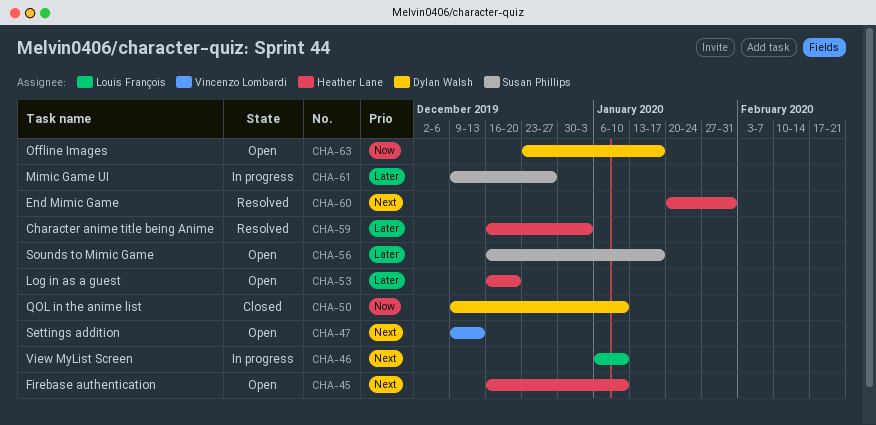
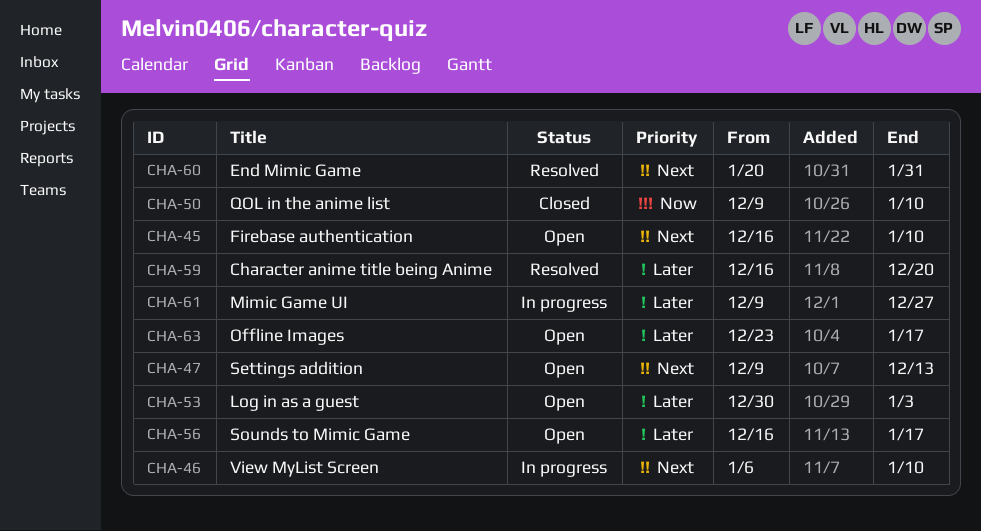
CHA-53, start: Dec 16 -> Dec 30
CHA-53, due: Dec 20 -> Jan 3
CHA-59, due: Jan 3 -> Dec 20
CHA-63, priority: Now -> Later

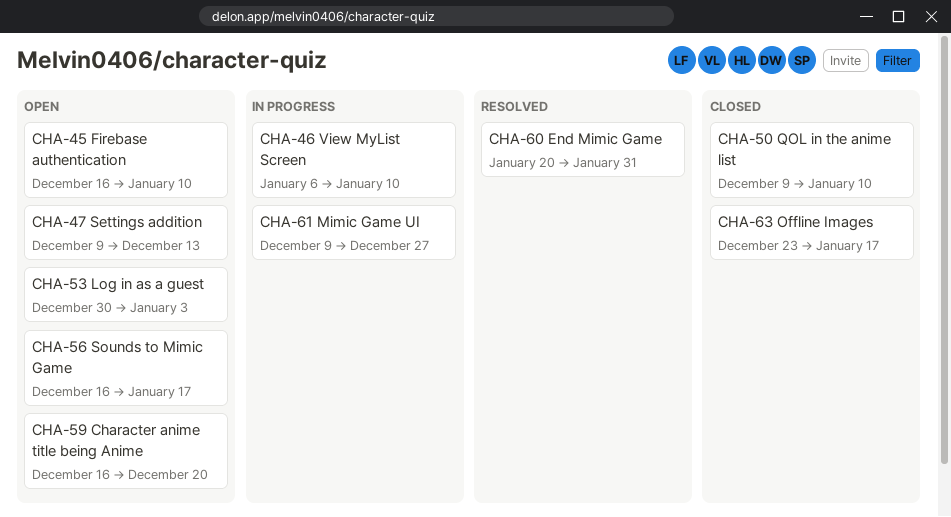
CHA-59, status: Resolved -> Open
CHA-63, status: Open -> Closed

